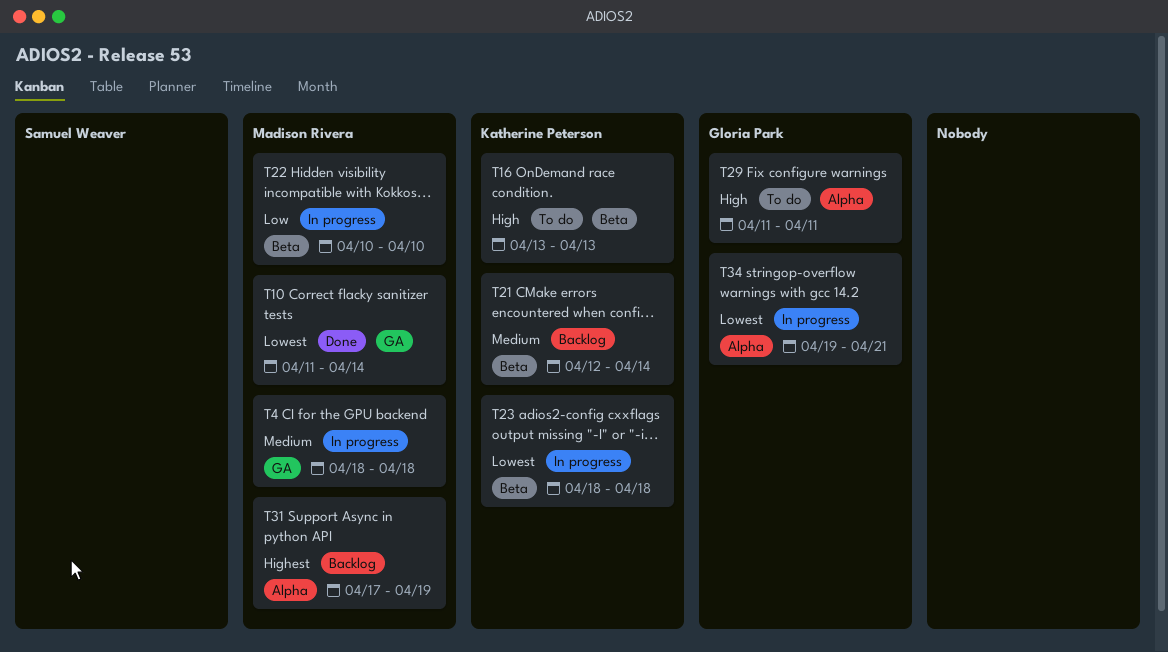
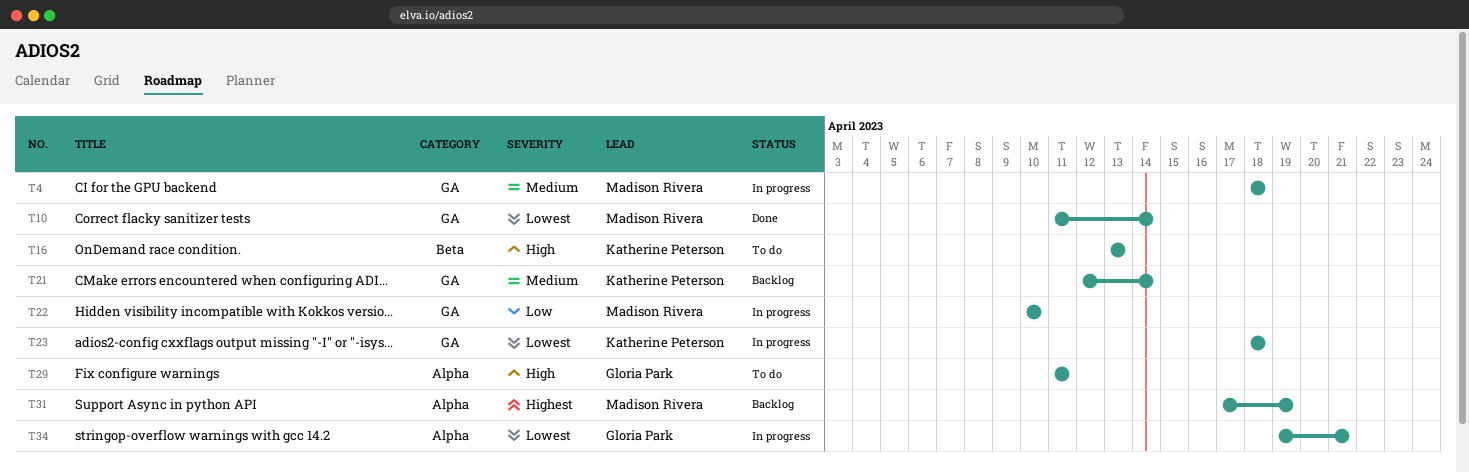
T21, label: Beta -> GA
T22, label: Beta -> GA
T23, label: Beta -> GA

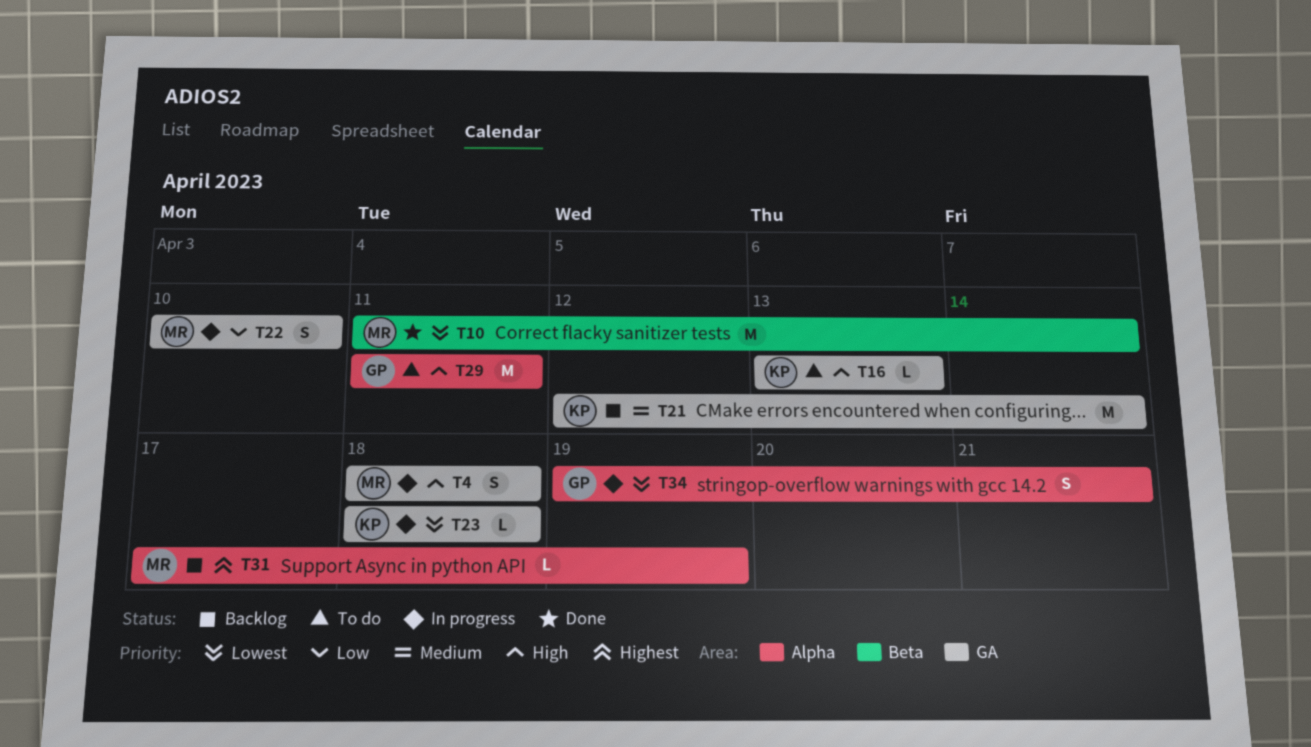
T4, priority: Medium -> High
T10, label: GA -> Beta
T16, label: Beta -> GA

